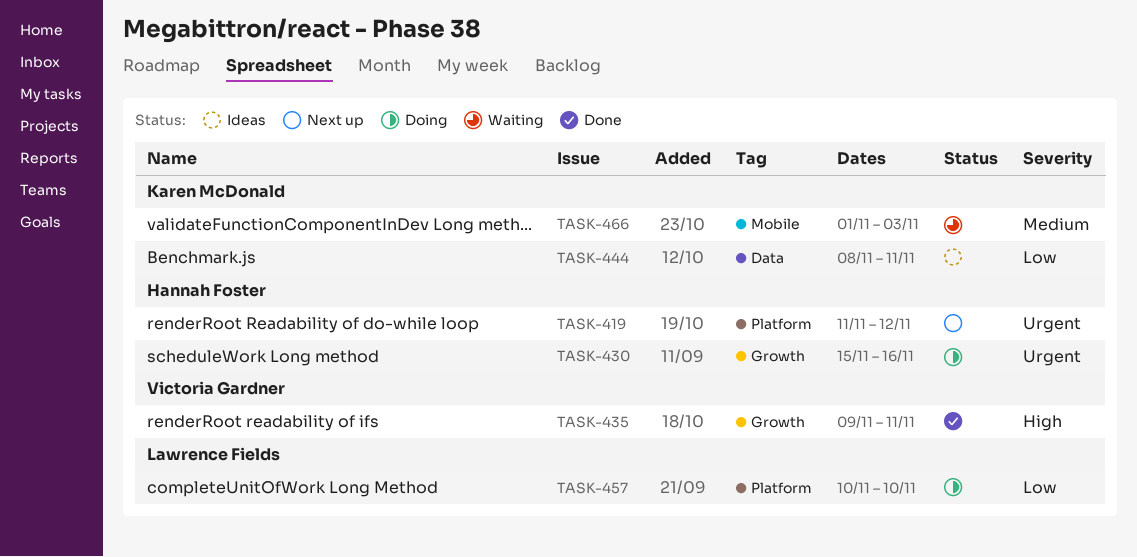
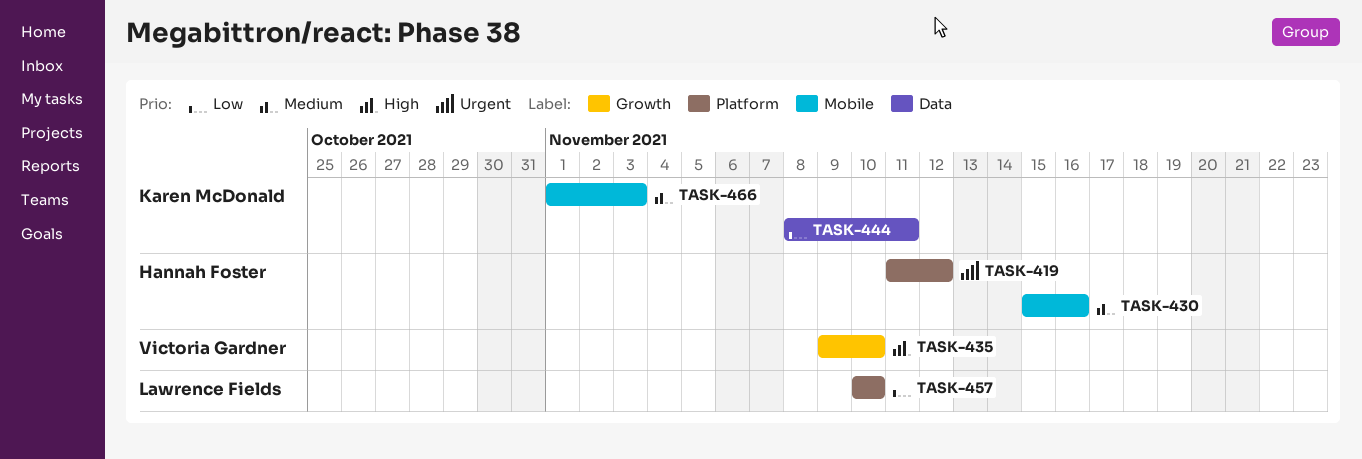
TASK-430, priority: Urgent -> Medium
TASK-430, label: Growth -> Mobile
TASK-435, due: Nov 11 -> Nov 10

